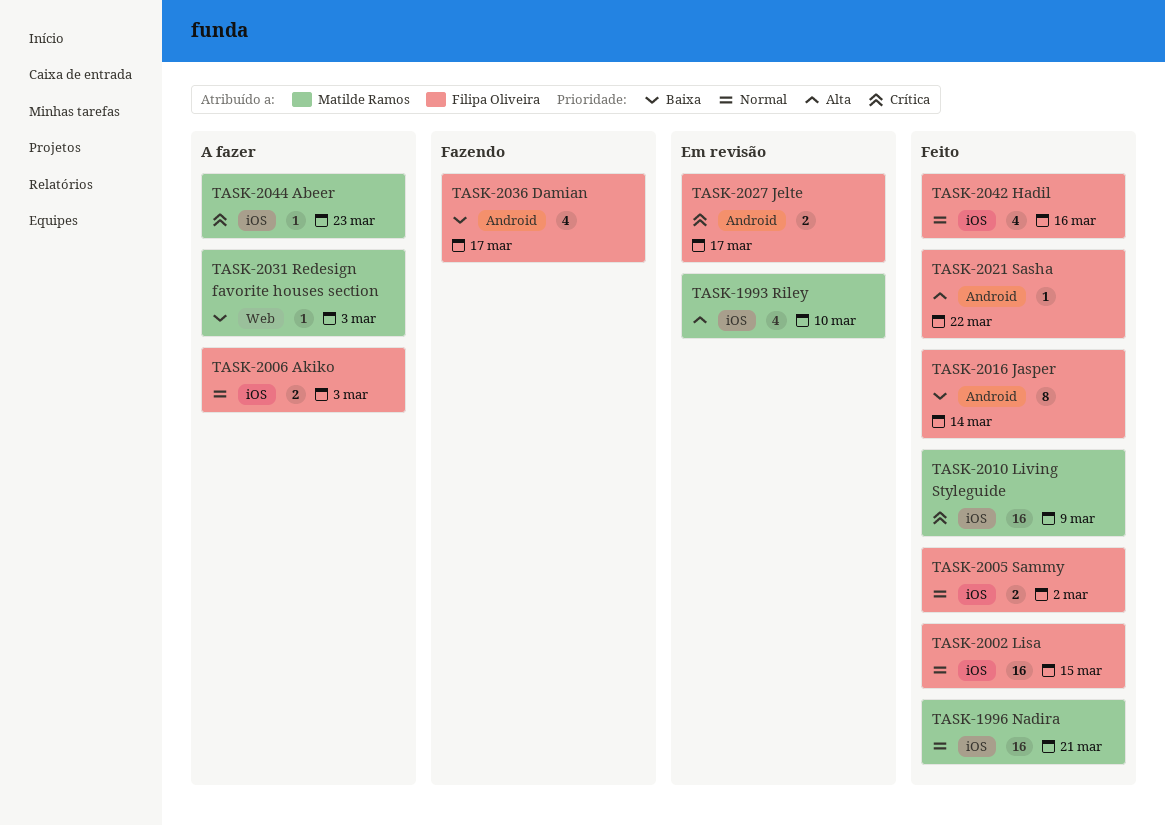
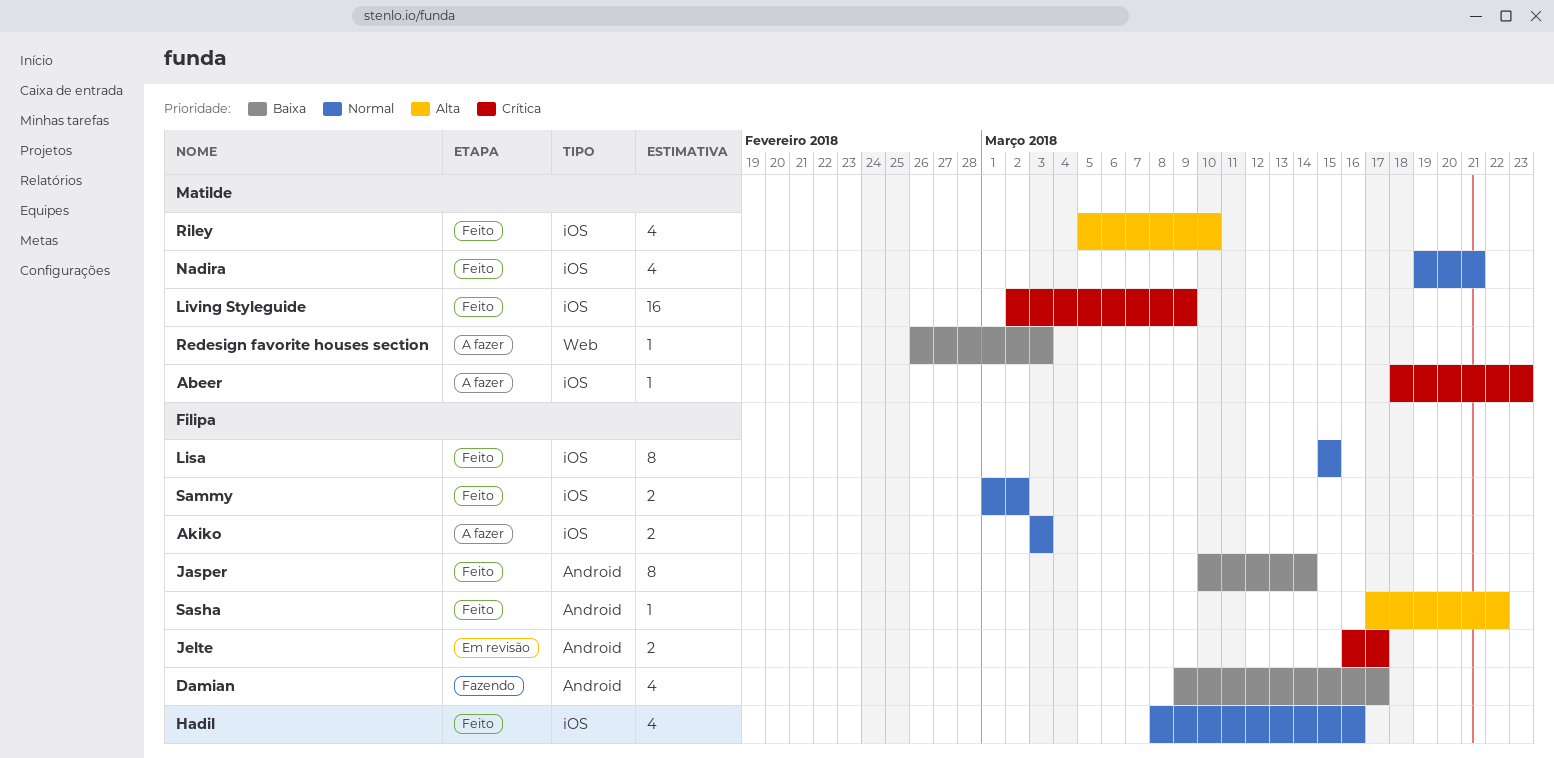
Lisa, estimate: 16 -> 8
Nadira, estimate: 16 -> 4
Riley, status: Em revisão -> Feito

